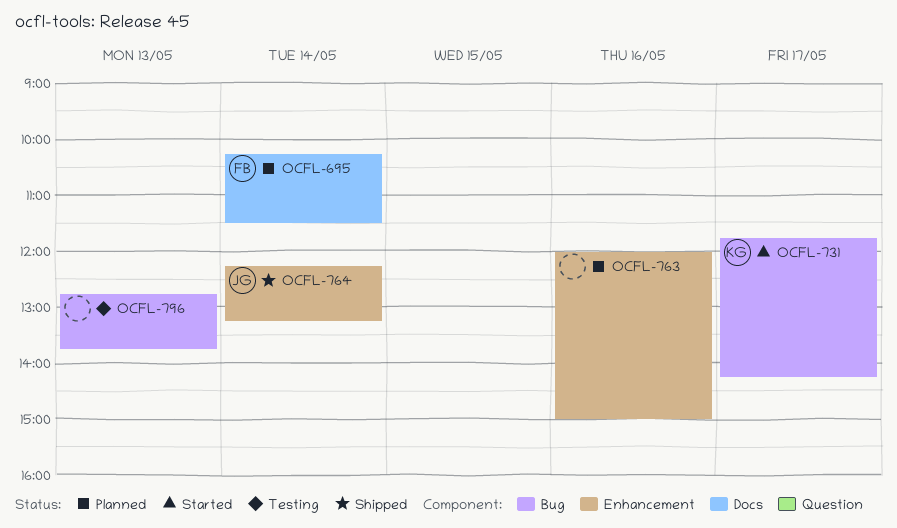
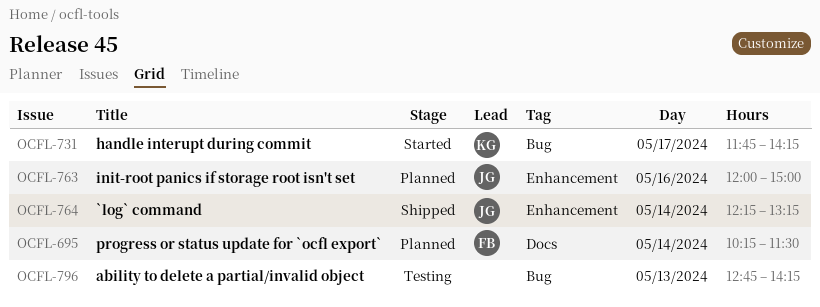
OCFL-763, owner: none -> JG
OCFL-796, ends: 13:45 -> 14:15

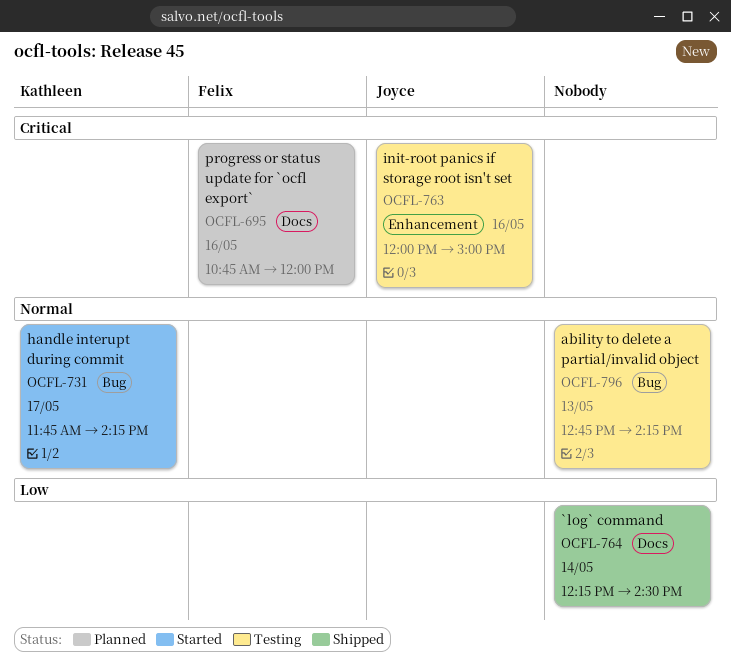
OCFL-695, day: May 14 -> May 16
OCFL-695, begins: 10:15 -> 10:45
OCFL-695, ends: 11:30 -> 12:00
OCFL-763, status: Planned -> Testing
OCFL-764, owner: Joyce -> none
OCFL-764, label: Enhancement -> Docs
OCFL-764, ends: 13:15 -> 14:30

